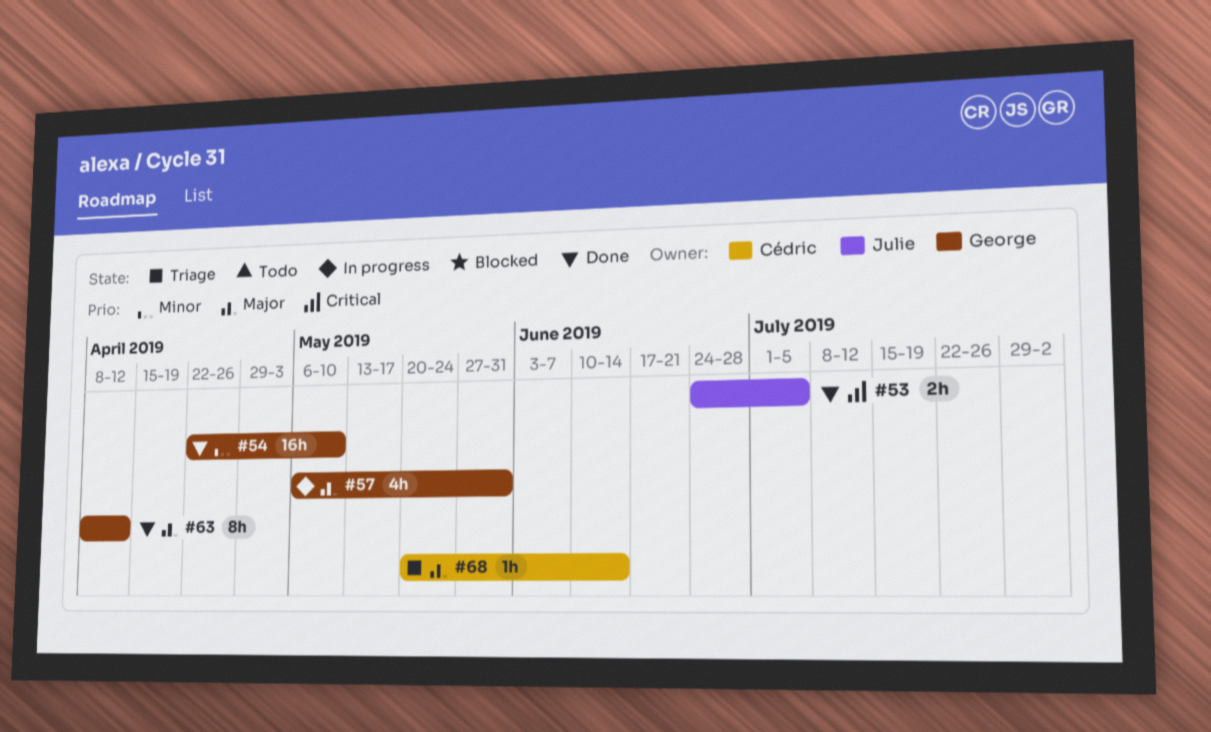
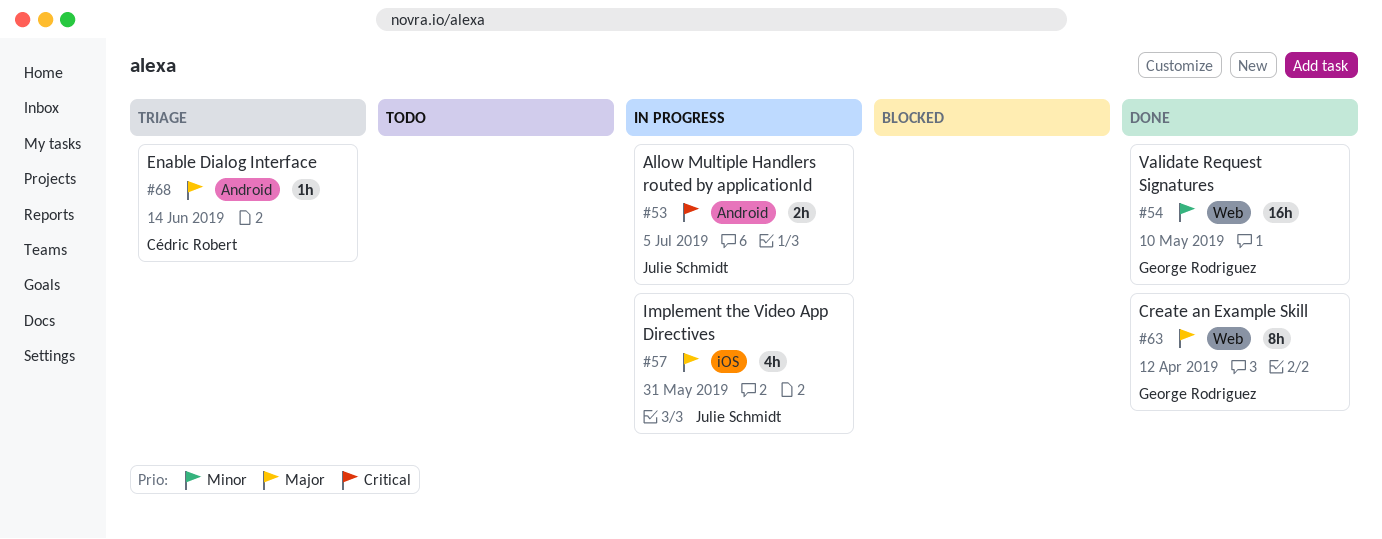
#53, status: Done -> In progress
#57, owner: George Rodriguez -> Julie Schmidt

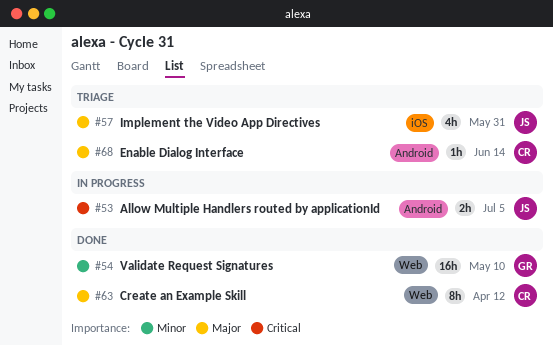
#57, status: In progress -> Triage
#63, owner: George Rodriguez -> Cédric Robert

